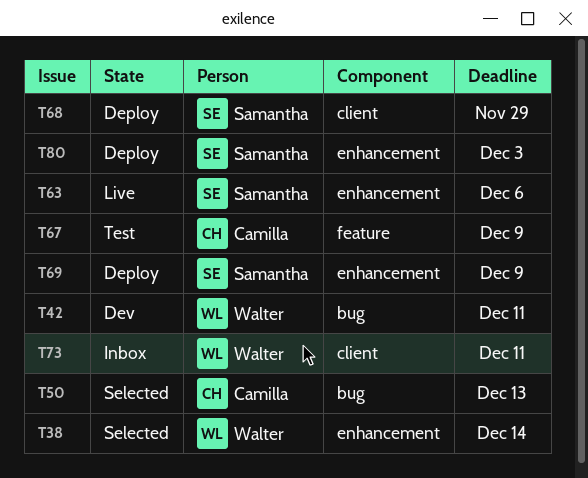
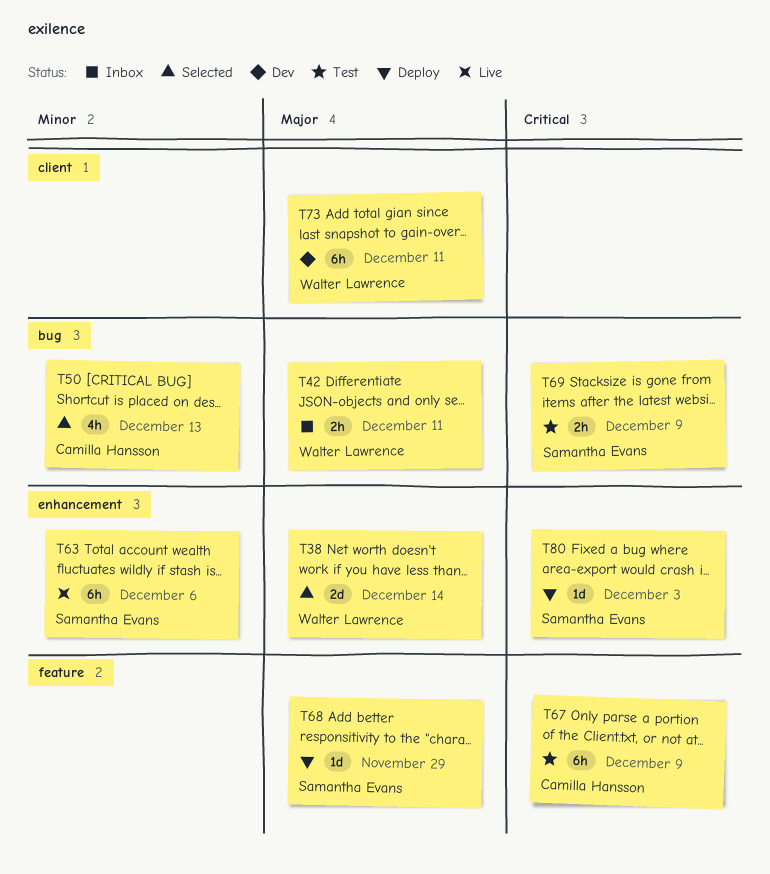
T42, status: Dev -> Inbox
T68, label: client -> feature
T69, status: Deploy -> Test
T69, label: enhancement -> bug
T73, status: Inbox -> Dev

